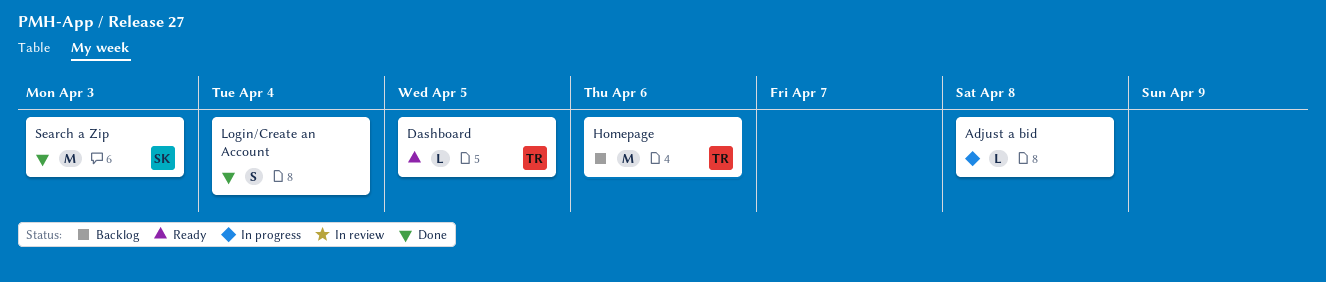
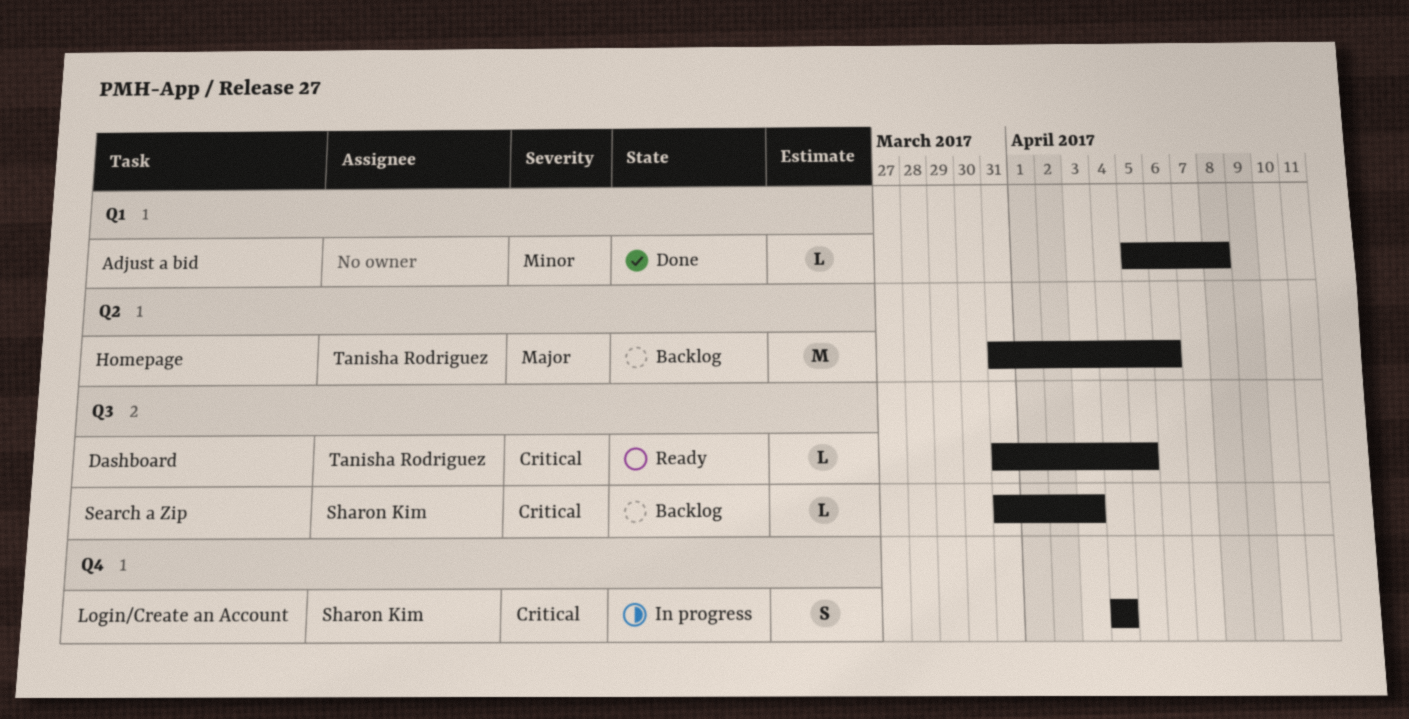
Adjust a bid, status: In progress -> Done
Login/Create an Account, status: Done -> In progress
Login/Create an Account, owner: none -> Sharon Kim
Search a Zip, status: Done -> Backlog
Search a Zip, estimate: M -> L

